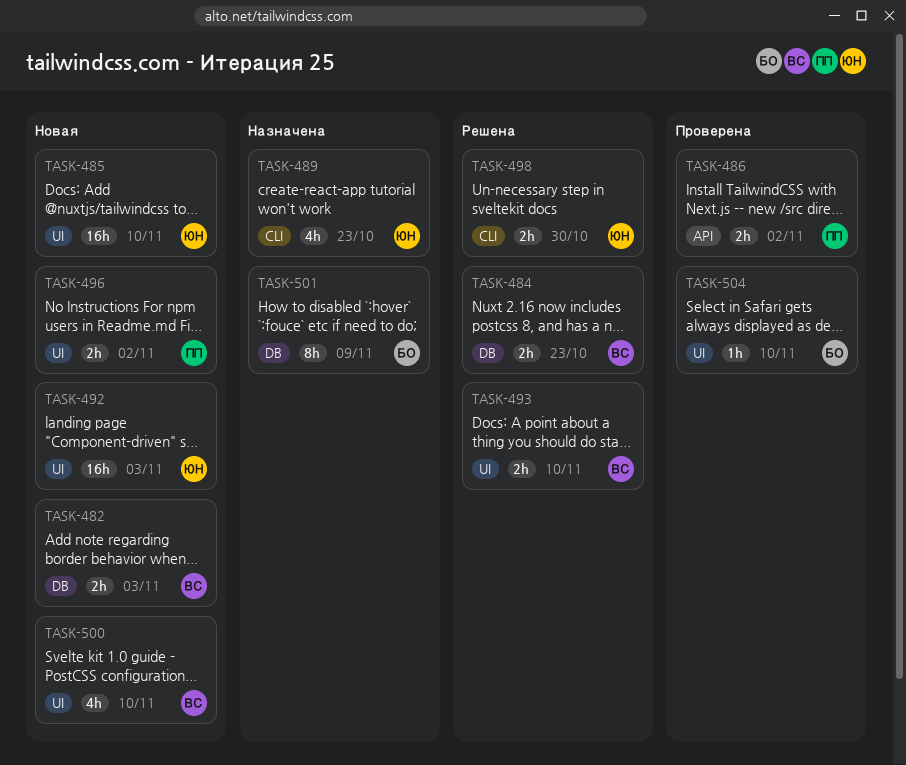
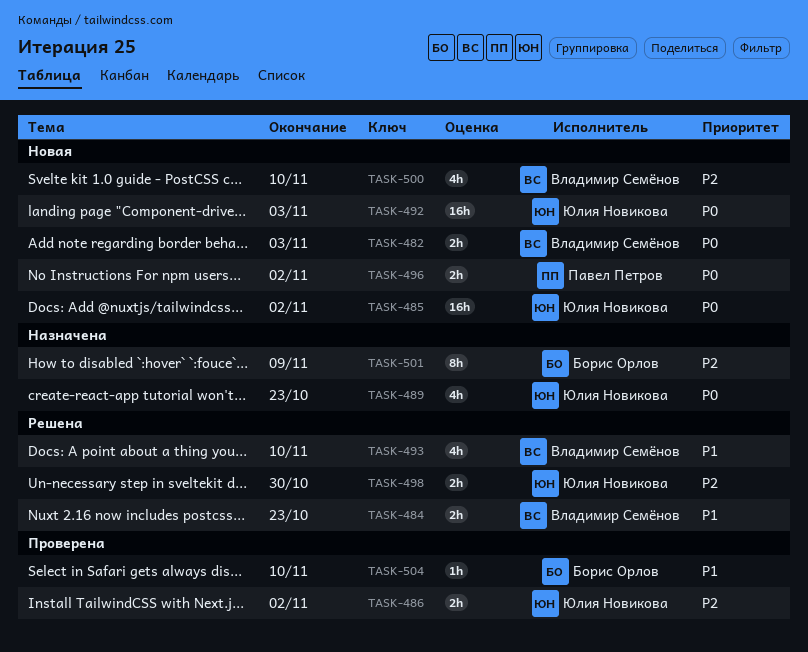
TASK-485, due: Nov 10 -> Nov 2
TASK-486, owner: Павел Петров -> Юлия Новикова
TASK-493, estimate: 2h -> 4h

